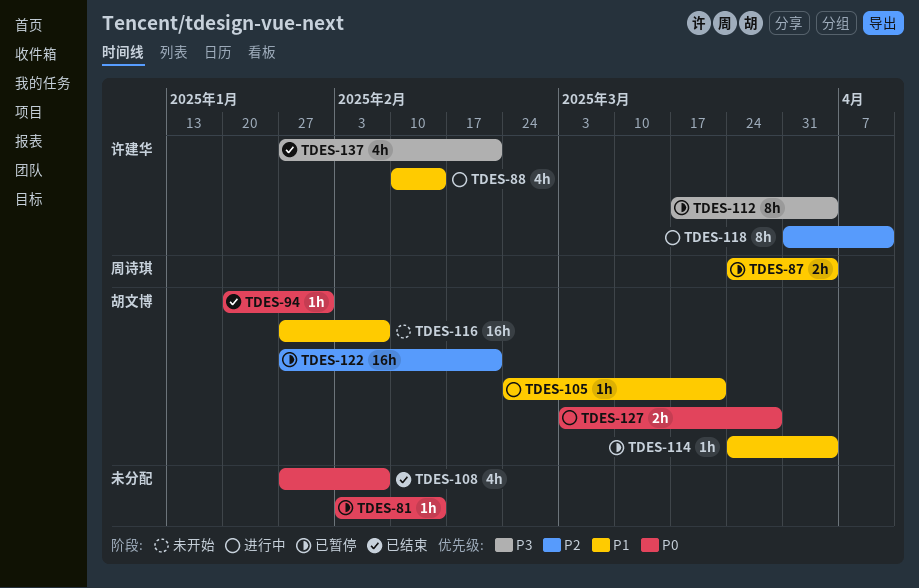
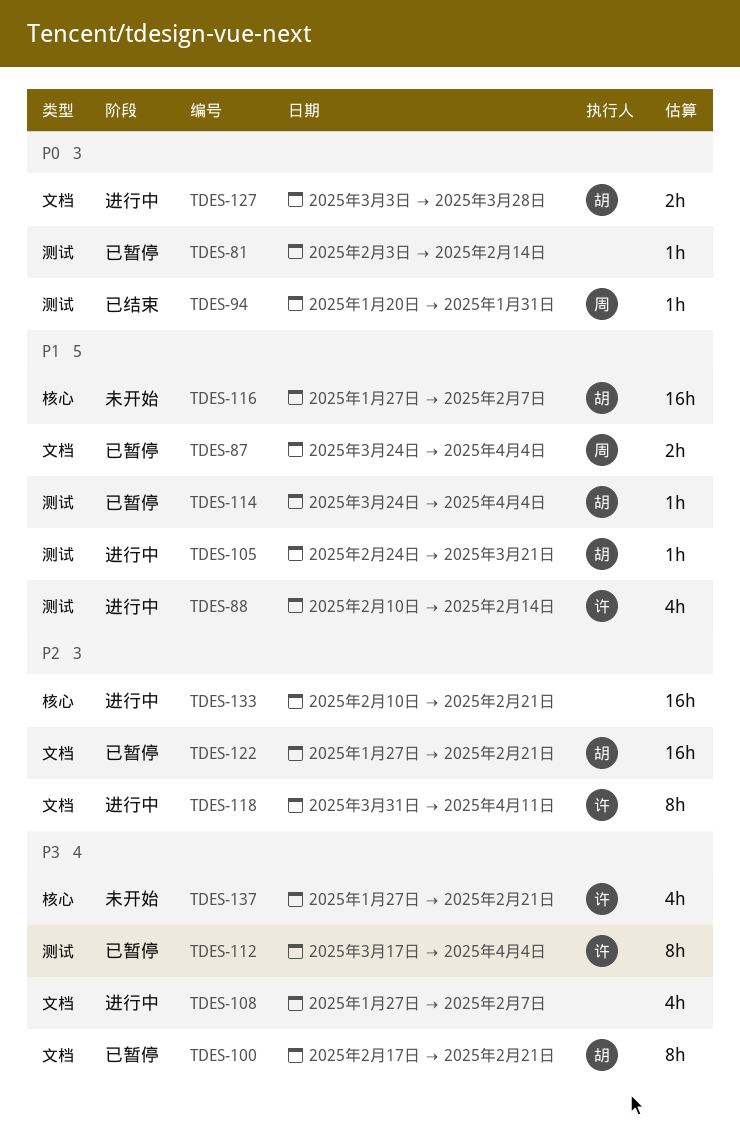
TDES-94, owner: 胡文博 -> 周诗琪
TDES-100: none -> present
TDES-108, status: 已结束 -> 进行中
TDES-108, priority: P0 -> P3
TDES-133: none -> present
TDES-137, status: 已结束 -> 未开始

